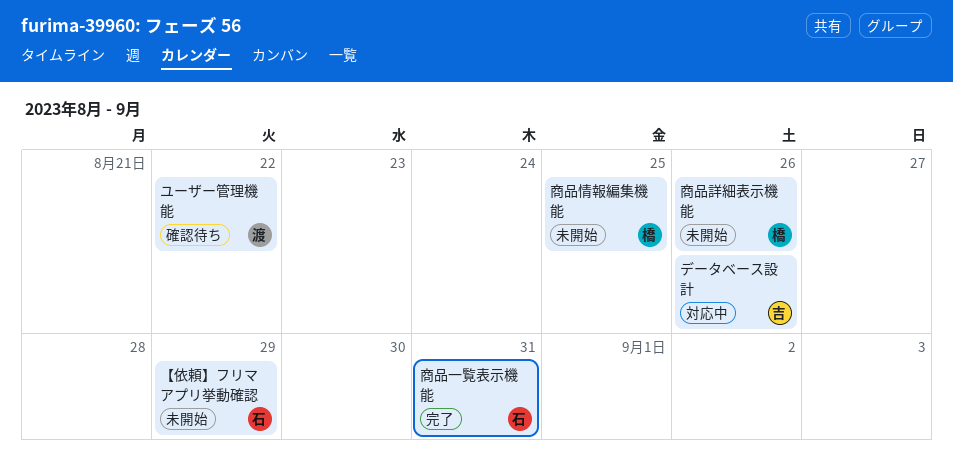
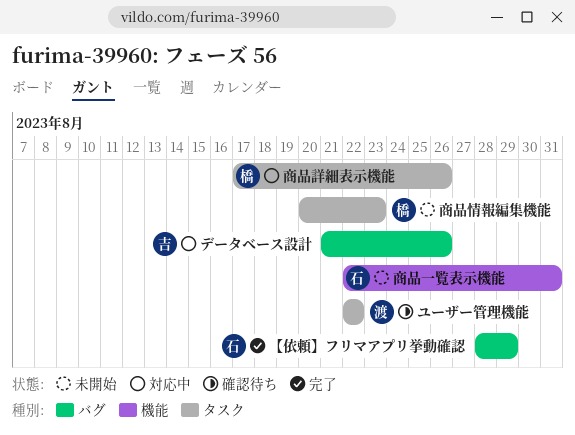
【依頼】フリマアプリ挙動確認, status: 未開始 -> 完了
商品一覧表示機能, status: 完了 -> 未開始
商品情報編集機能, due: Aug 25 -> Aug 23
商品詳細表示機能, status: 未開始 -> 対応中

